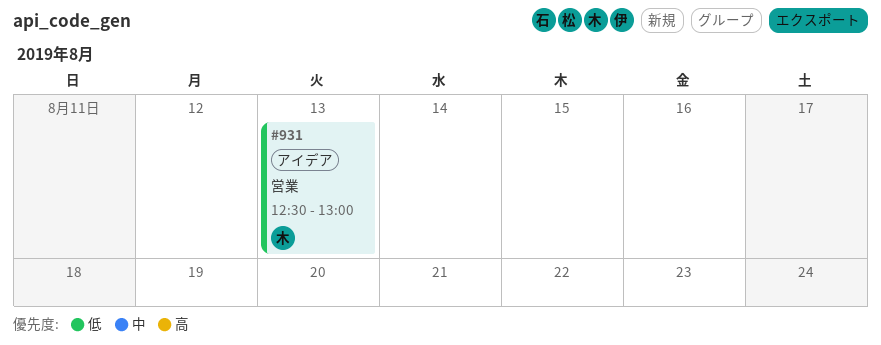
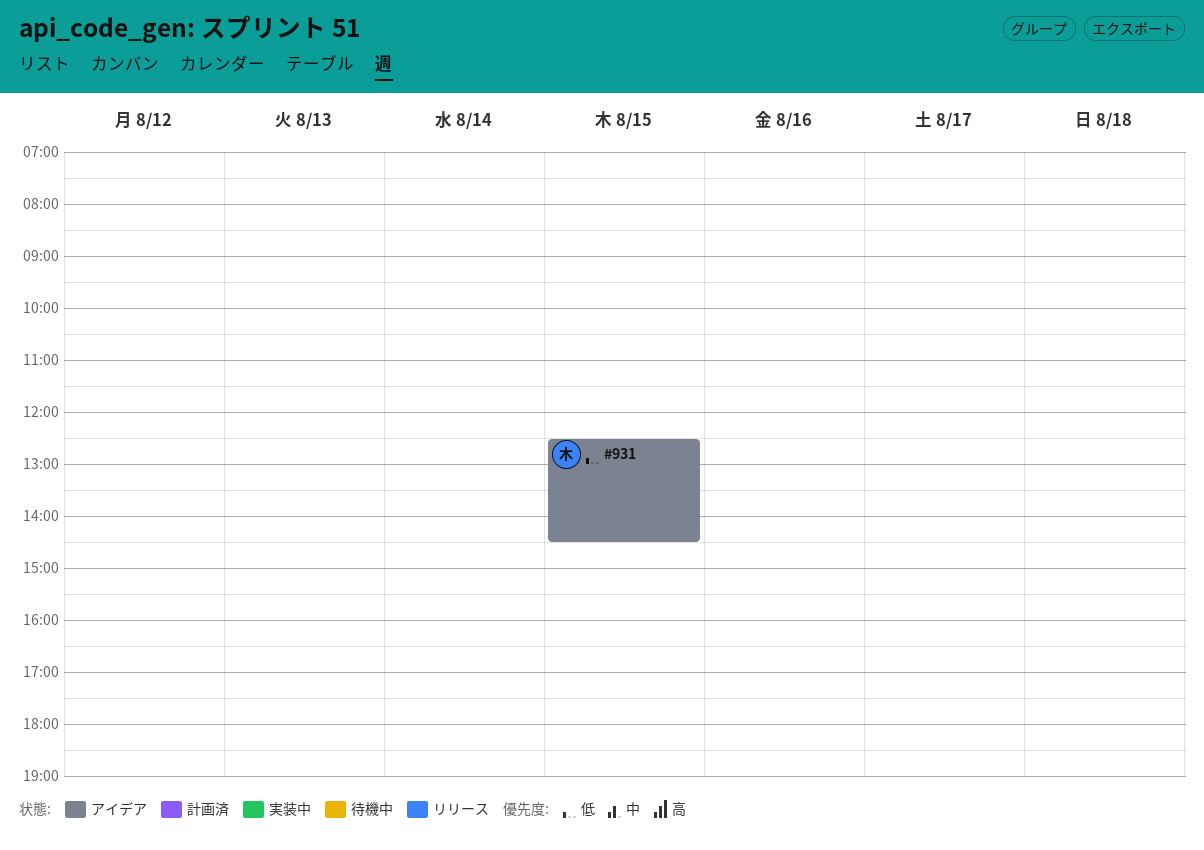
#931, day: Aug 13 -> Aug 15
#931, ends: 13:00 -> 14:30

